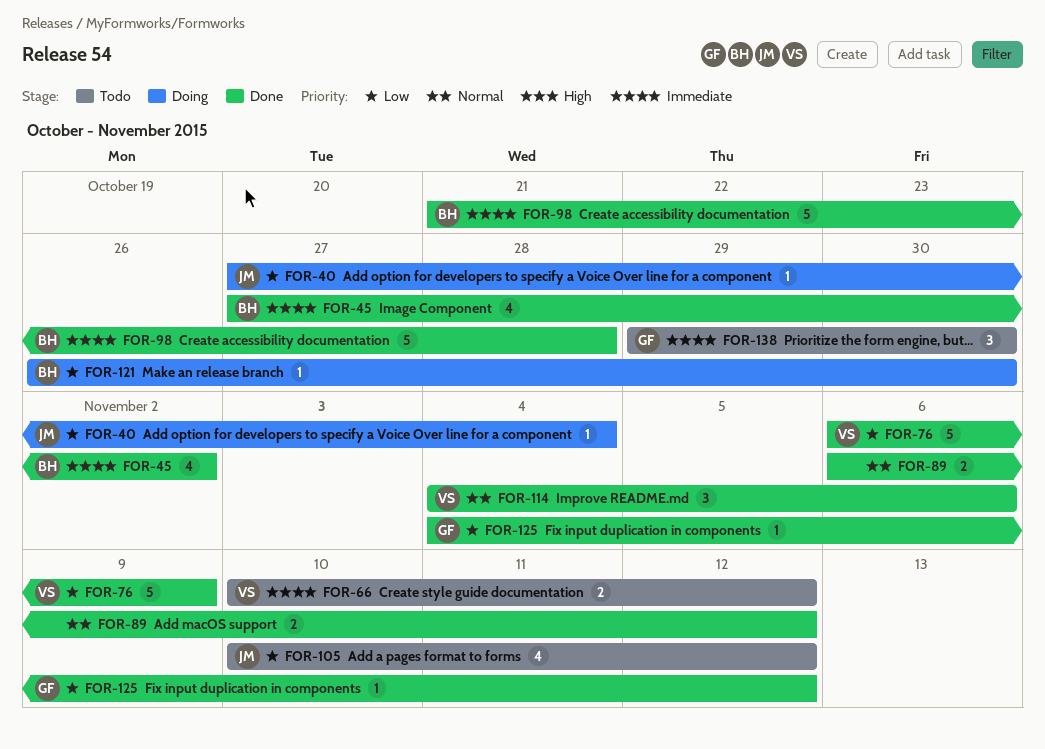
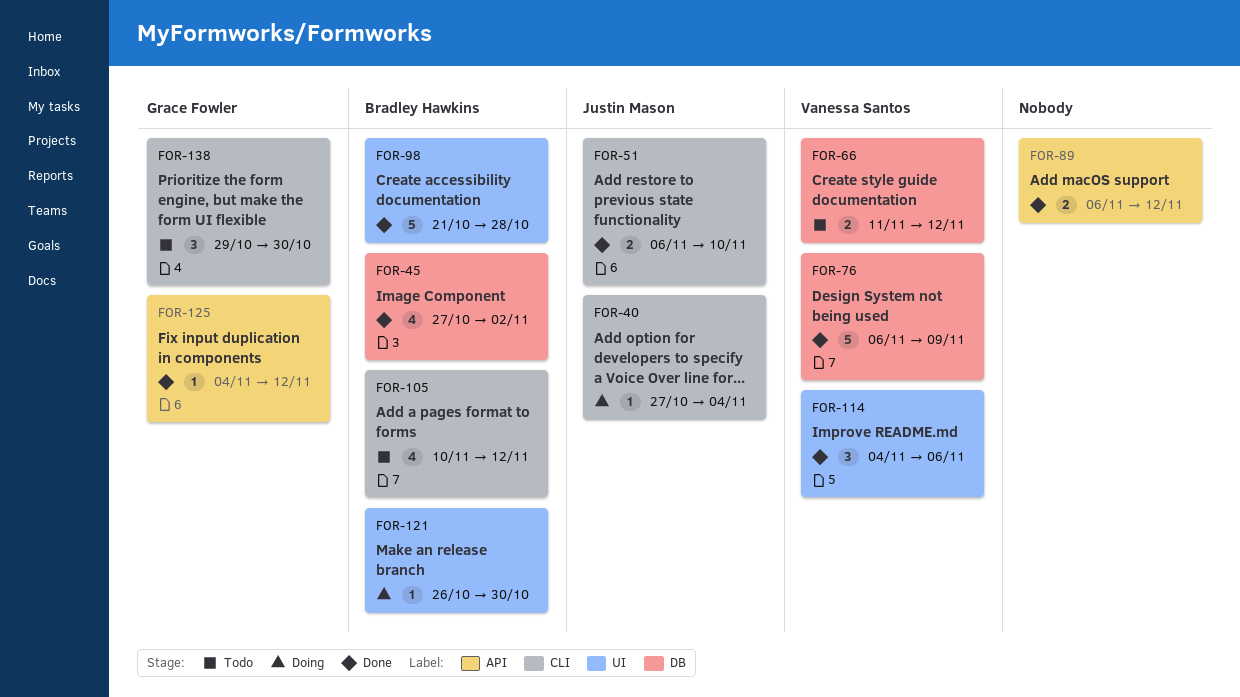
FOR-51: none -> present
FOR-66, start: Nov 10 -> Nov 11
FOR-105, owner: Justin Mason -> Bradley Hawkins

